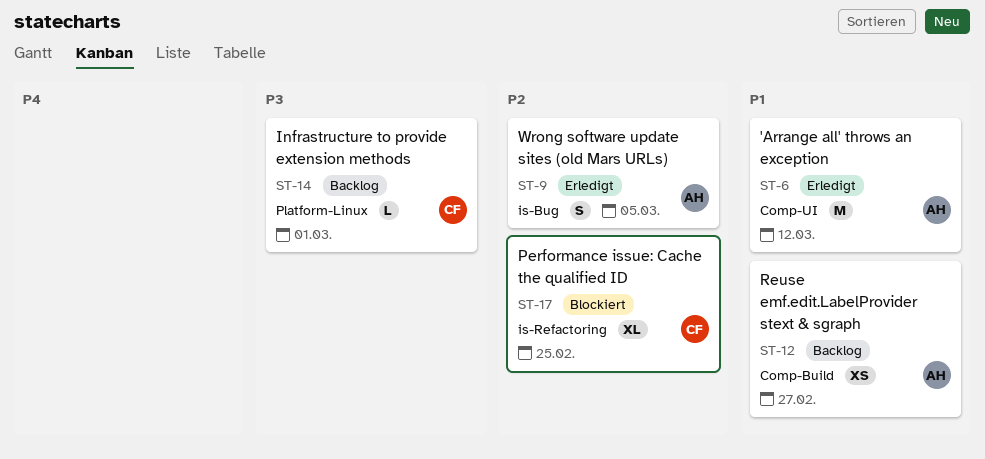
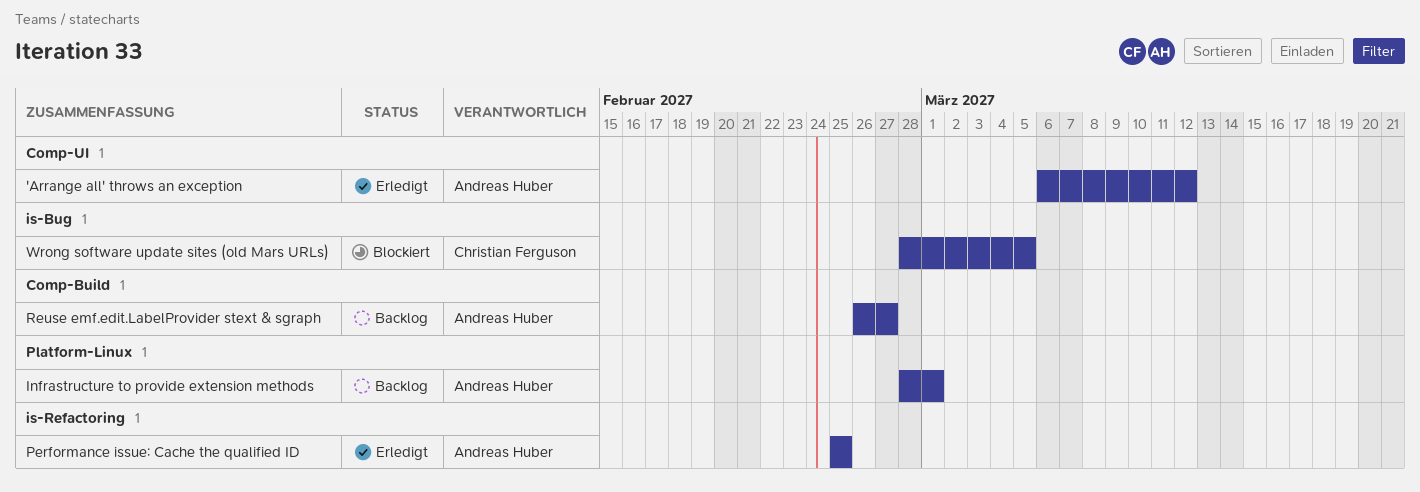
Infrastructure to provide extension methods, owner: Christian Ferguson -> Andreas Huber
Performance issue: Cache the qualified ID, status: Blockiert -> Erledigt
Performance issue: Cache the qualified ID, owner: Christian Ferguson -> Andreas Huber
Wrong software update sites (old Mars URLs), status: Erledigt -> Blockiert
Wrong software update sites (old Mars URLs), owner: Andreas Huber -> Christian Ferguson

